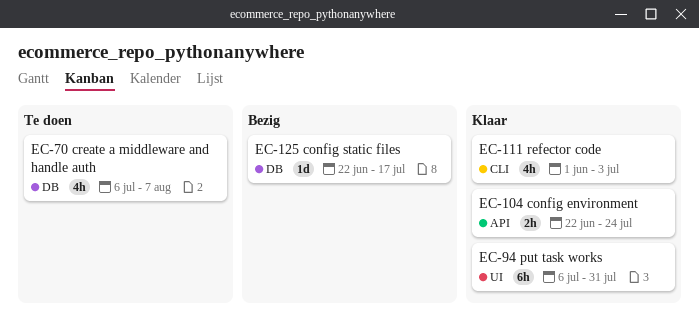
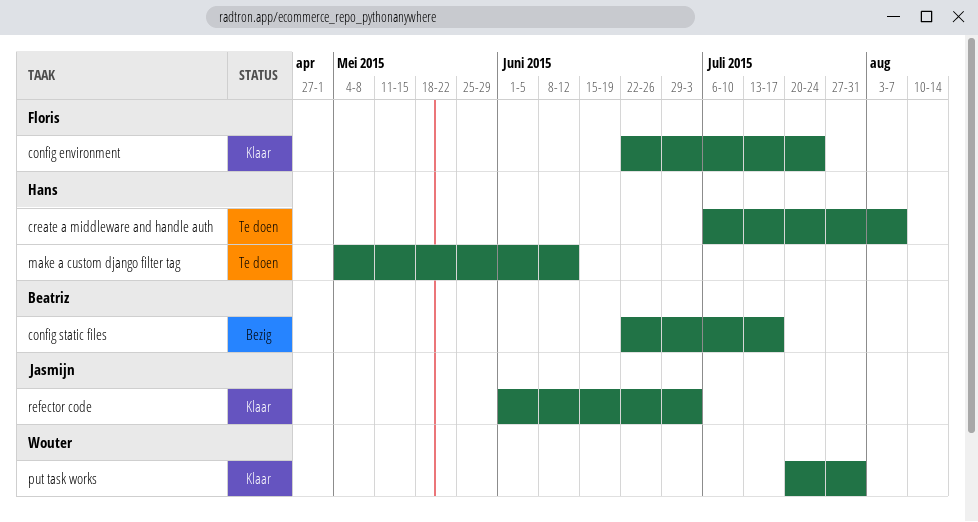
make a custom django filter tag: none -> present
put task works, start: Jul 6 -> Jul 20

